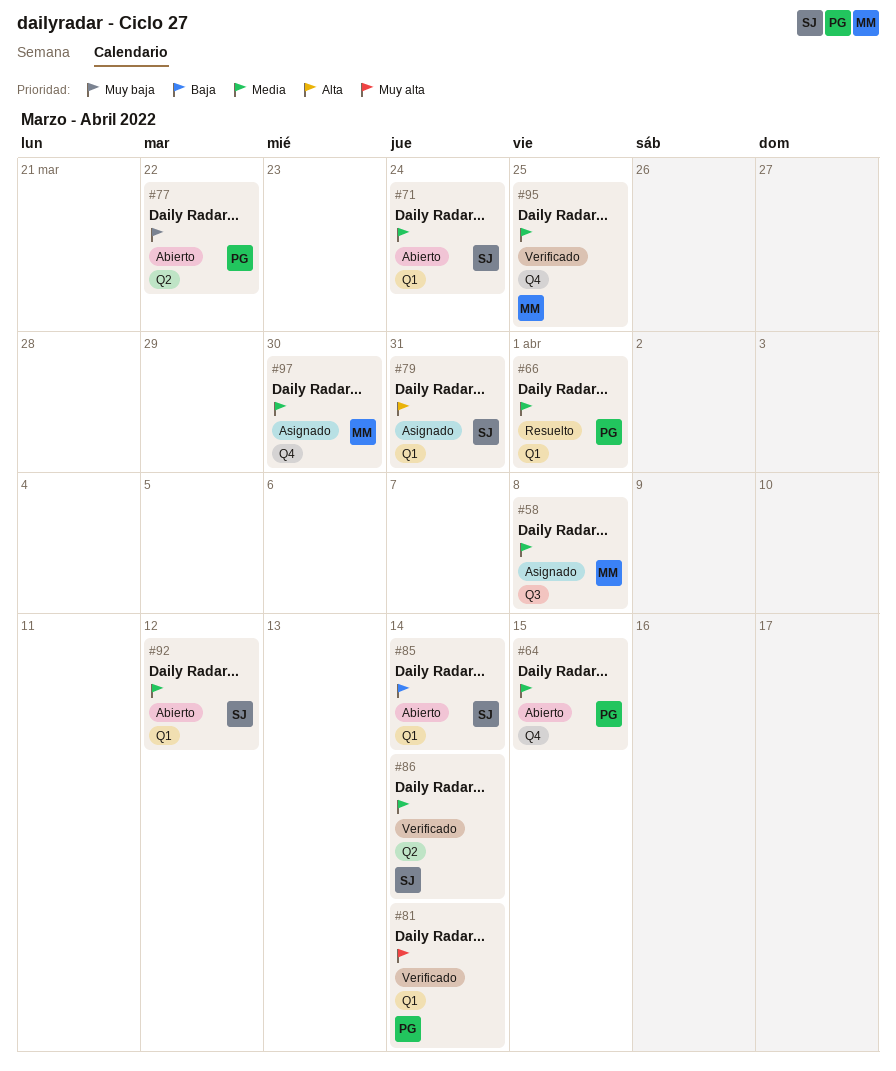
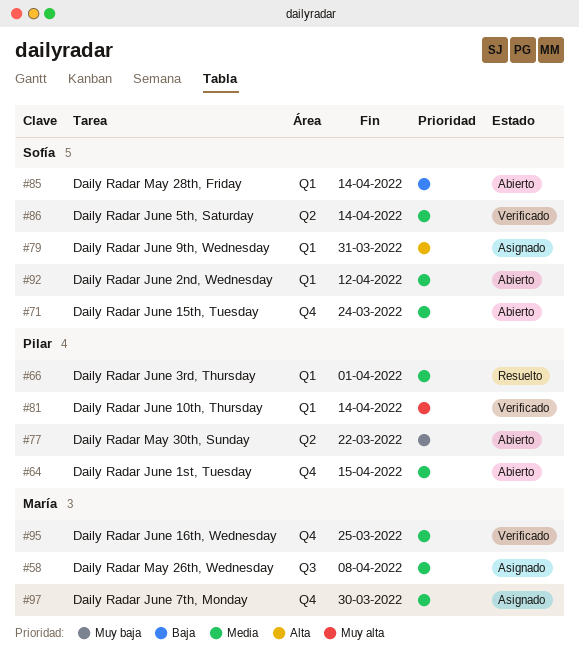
#71, label: Q1 -> Q4

